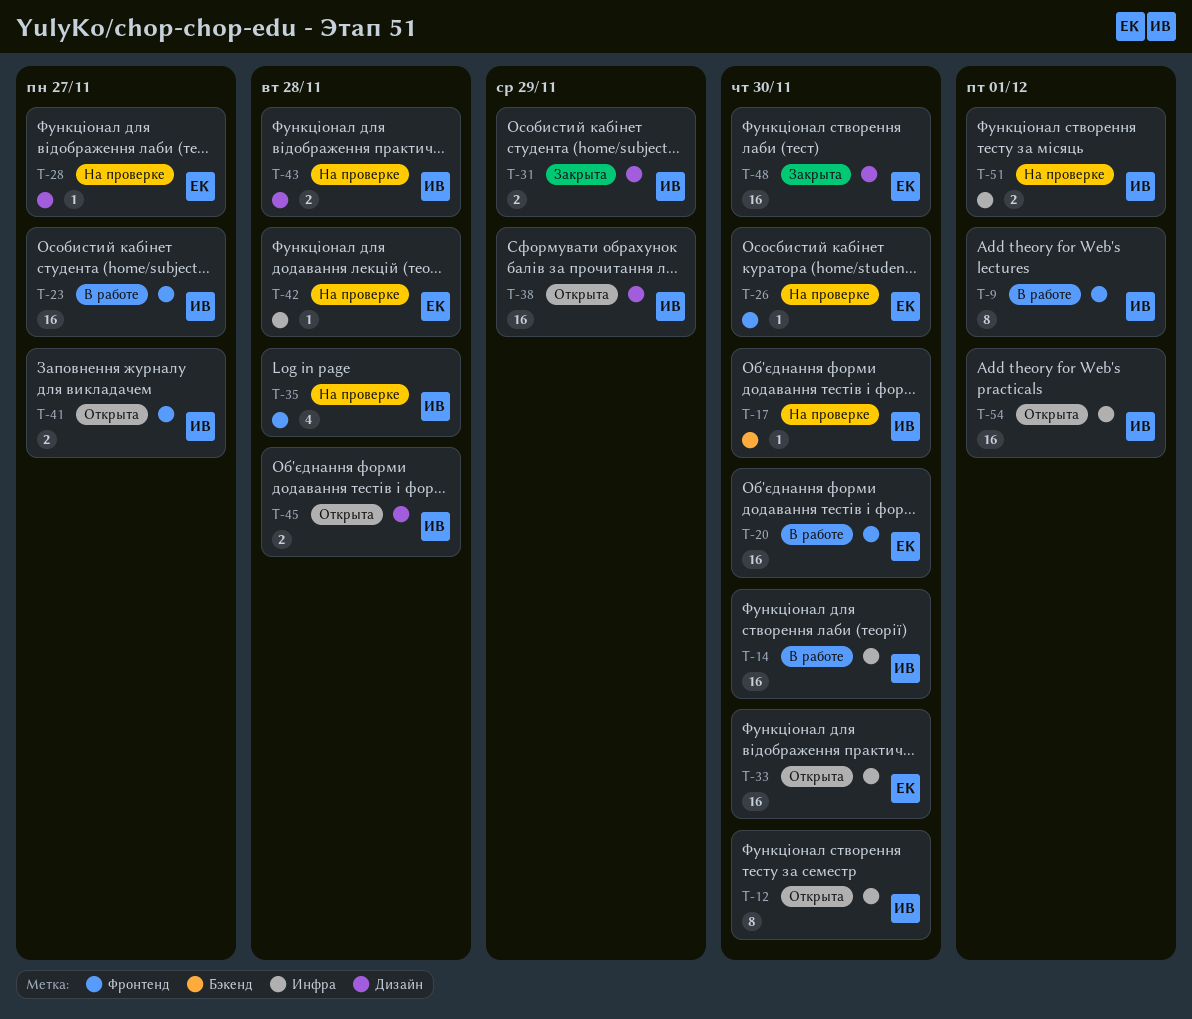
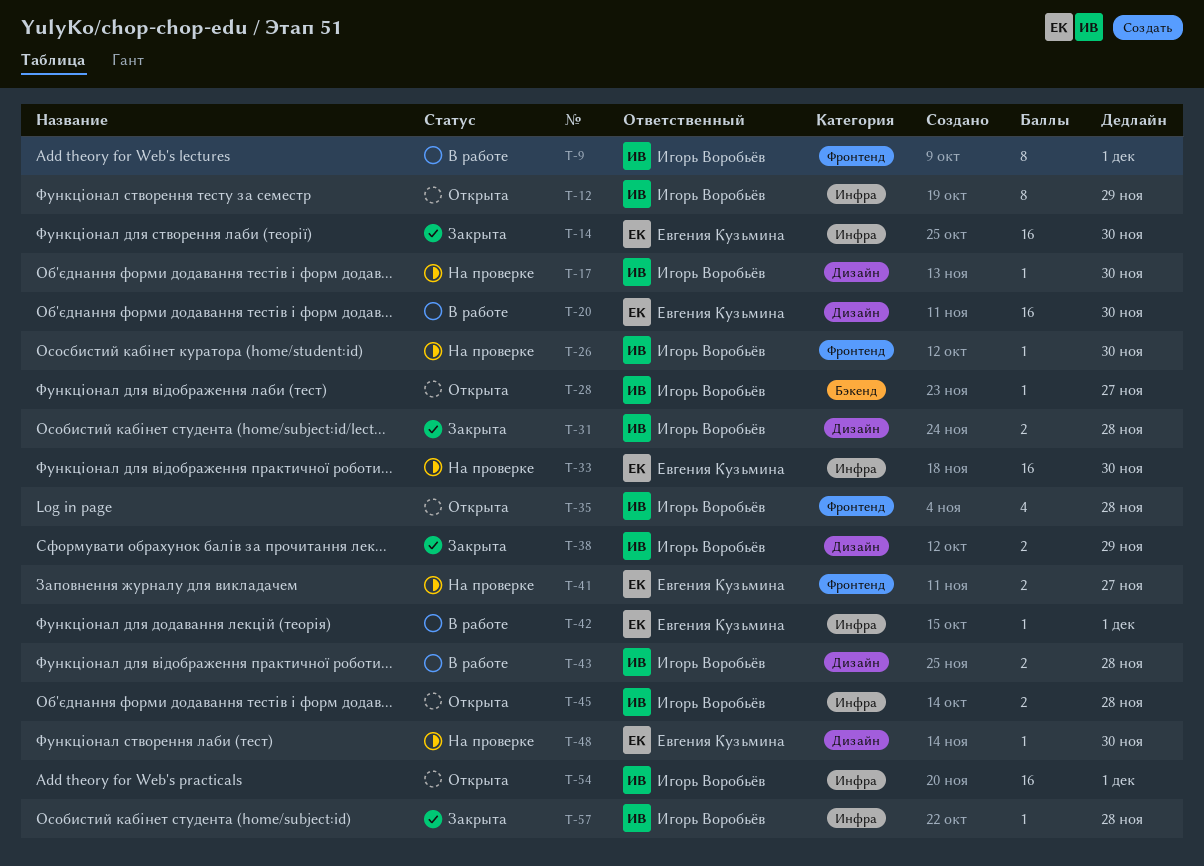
T-12, due: Nov 30 -> Nov 29
T-14, status: В работе -> Закрыта
T-14, owner: Игорь Воробьёв -> Евгения Кузьмина
T-17, label: Бэкенд -> Дизайн
T-20, label: Фронтенд -> Дизайн
T-23: present -> none
T-26, owner: Евгения Кузьмина -> Игорь Воробьёв
T-28, status: На проверке -> Открыта
T-28, owner: Евгения Кузьмина -> Игорь Воробьёв
T-28, label: Дизайн -> Бэкенд
T-31, due: Nov 29 -> Nov 28
T-33, status: Открыта -> На проверке
T-35, status: На проверке -> Открыта
T-38, status: Открыта -> Закрыта
T-38, estimate: 16 -> 2
T-41, status: Открыта -> На проверке
T-41, owner: Игорь Воробьёв -> Евгения Кузьмина
T-42, status: На проверке -> В работе
T-42, due: Nov 28 -> Dec 1
T-43, status: На проверке -> В работе
T-45, label: Дизайн -> Инфра
T-48, status: Закрыта -> На проверке
T-48, estimate: 16 -> 1
T-51: present -> none
T-57: none -> present

